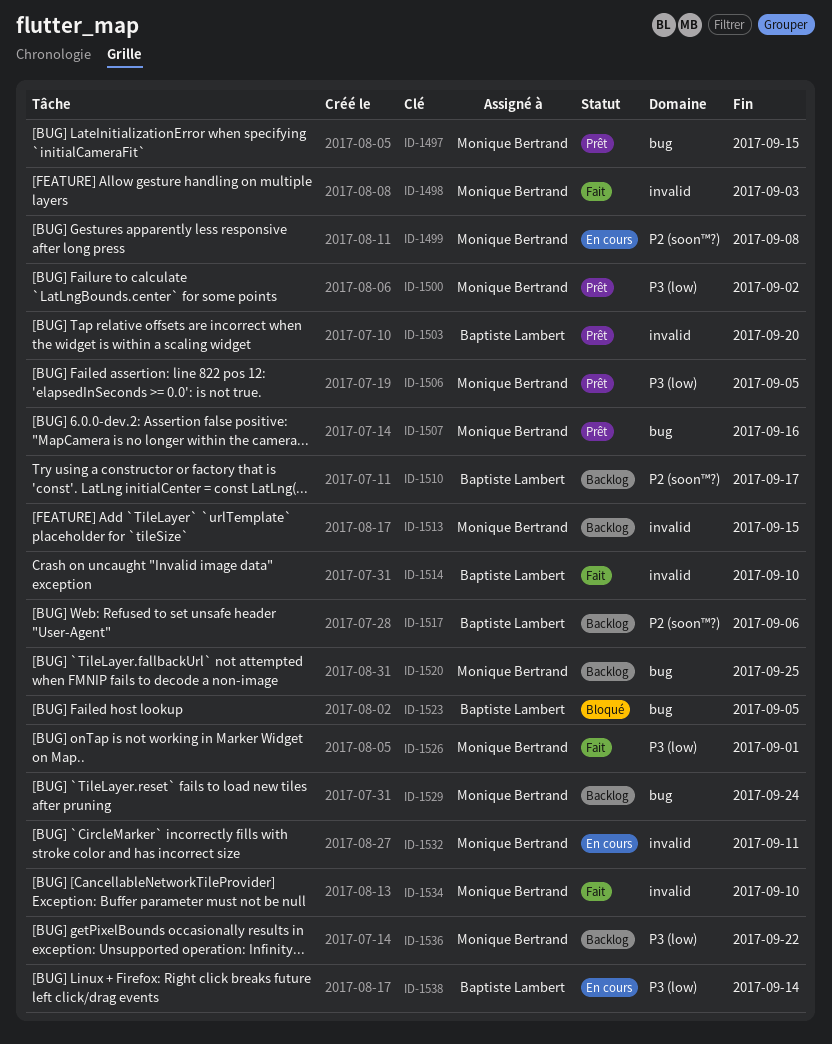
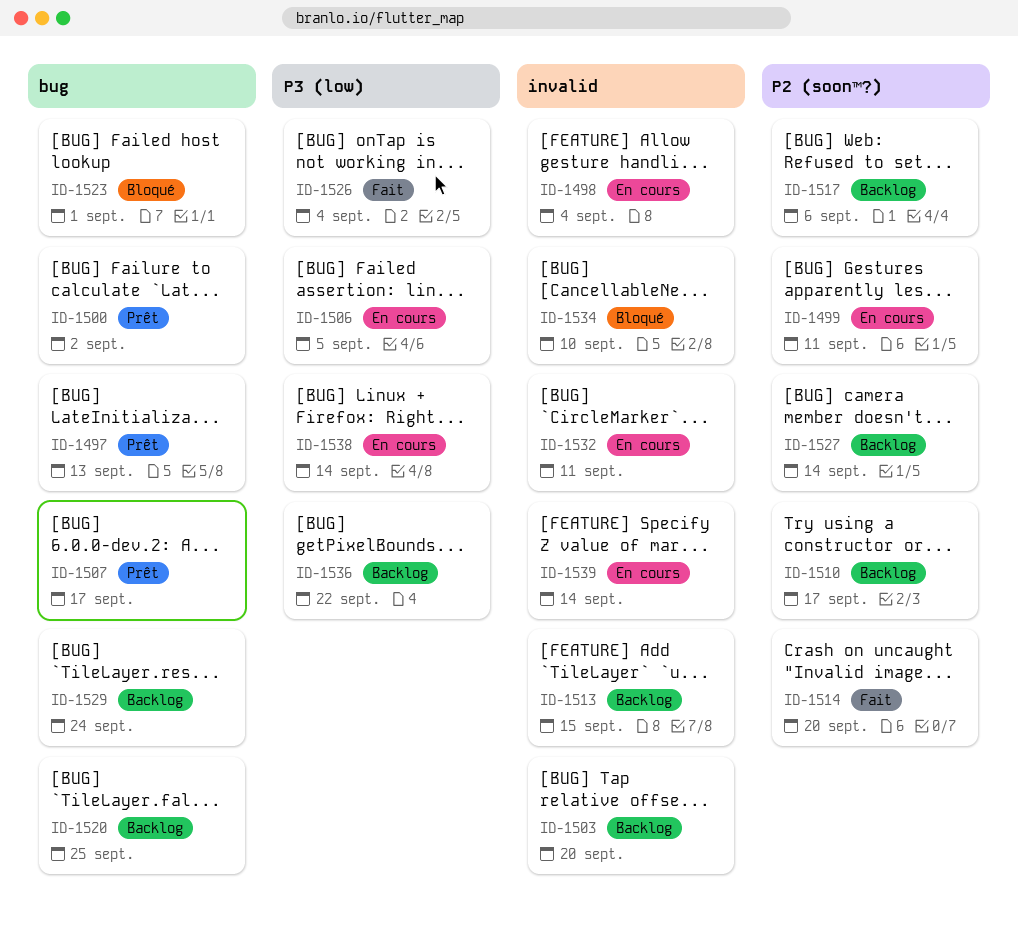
ID-1497, due: Sep 15 -> Sep 13
ID-1498, status: Fait -> En cours
ID-1498, due: Sep 3 -> Sep 4
ID-1499, due: Sep 8 -> Sep 11
ID-1500, label: P3 (low) -> bug
ID-1503, status: Prêt -> Backlog
ID-1506, status: Prêt -> En cours
ID-1507, due: Sep 16 -> Sep 17
ID-1514, label: invalid -> P2 (soon™?)
ID-1514, due: Sep 10 -> Sep 20
ID-1523, due: Sep 5 -> Sep 1
ID-1526, due: Sep 1 -> Sep 4
ID-1527: none -> present
ID-1534, status: Fait -> Bloqué
ID-1539: none -> present

